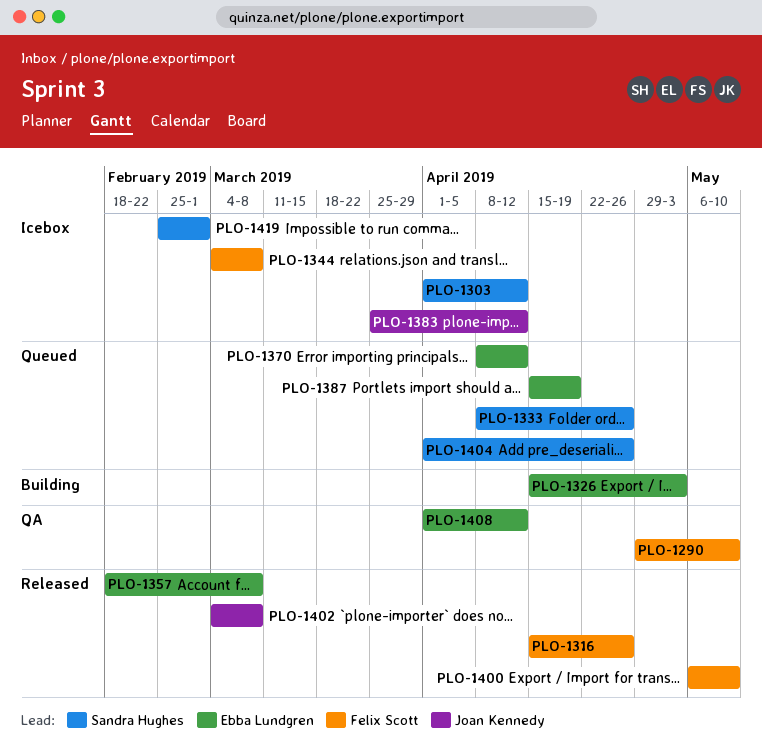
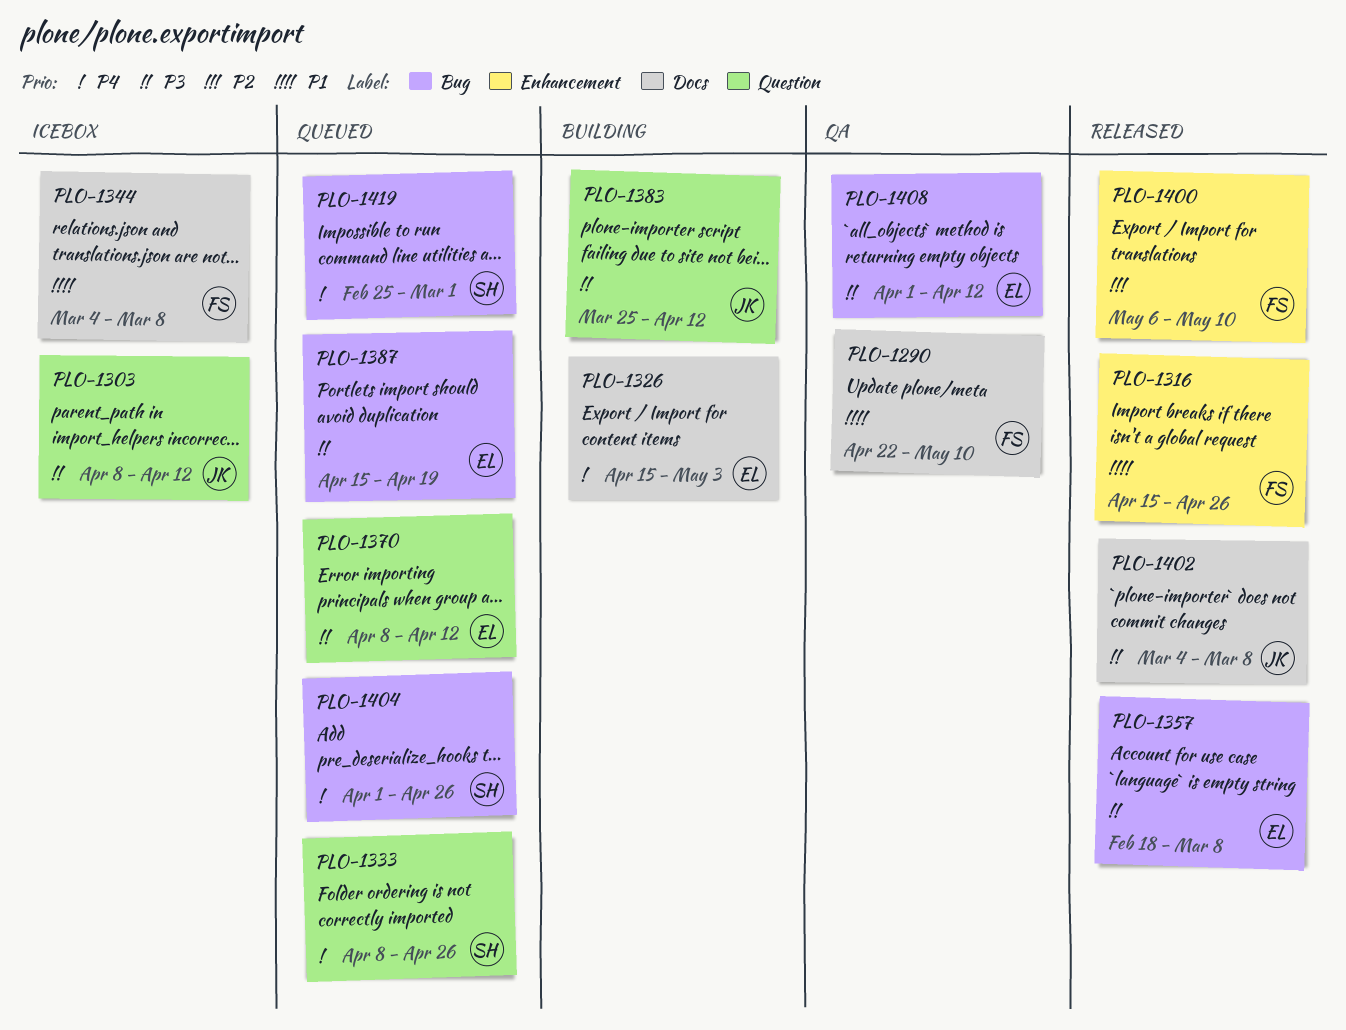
PLO-1290, start: Apr 29 -> Apr 22
PLO-1303, owner: Sandra Hughes -> Joan Kennedy
PLO-1303, start: Apr 1 -> Apr 8
PLO-1383, status: Icebox -> Building
PLO-1419, status: Icebox -> Queued

